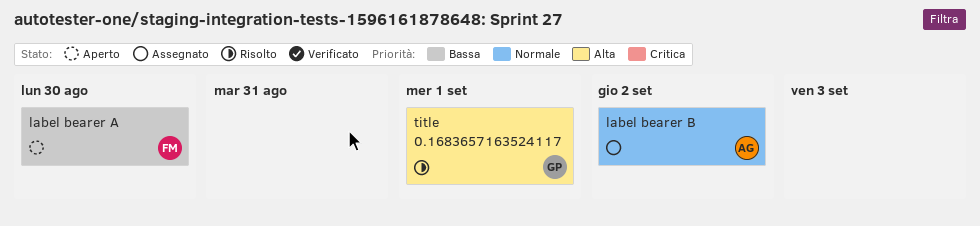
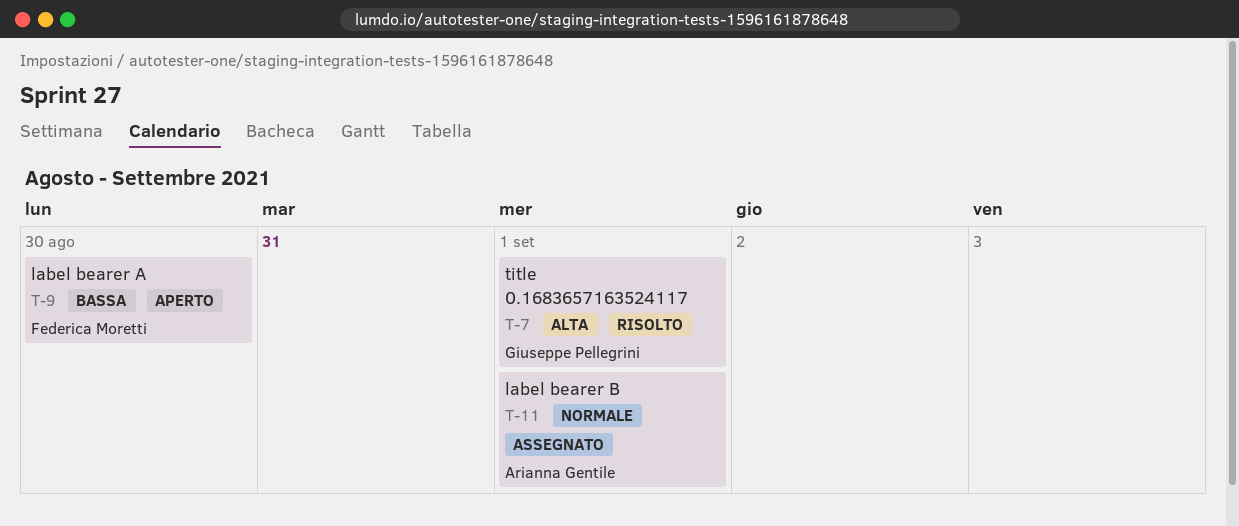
label bearer B, due: Sep 2 -> Sep 1

